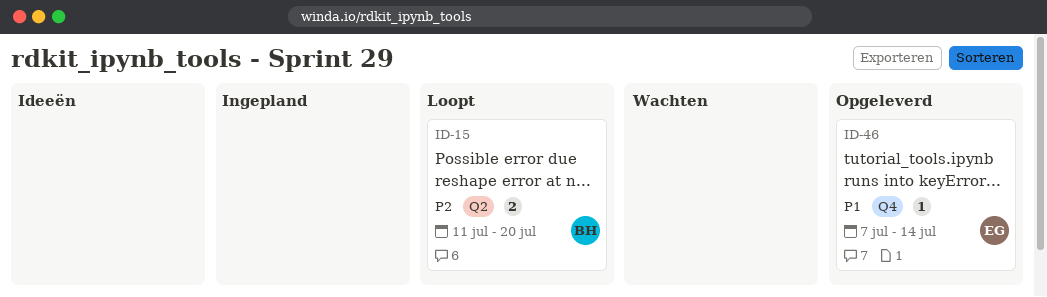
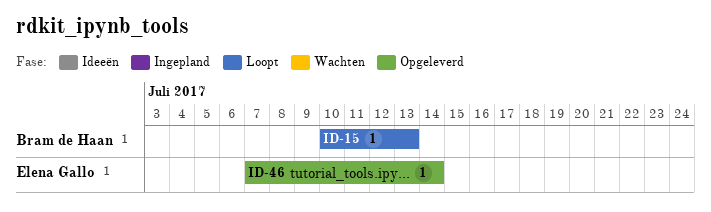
ID-15, estimate: 2 -> 1
ID-15, start: Jul 11 -> Jul 10
ID-15, due: Jul 20 -> Jul 13

